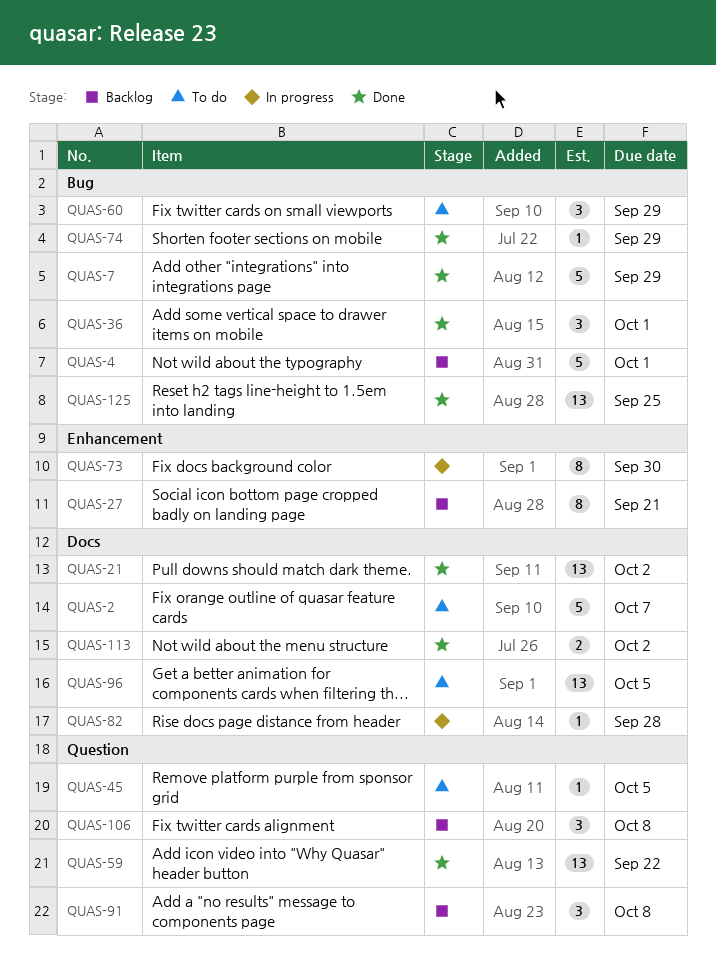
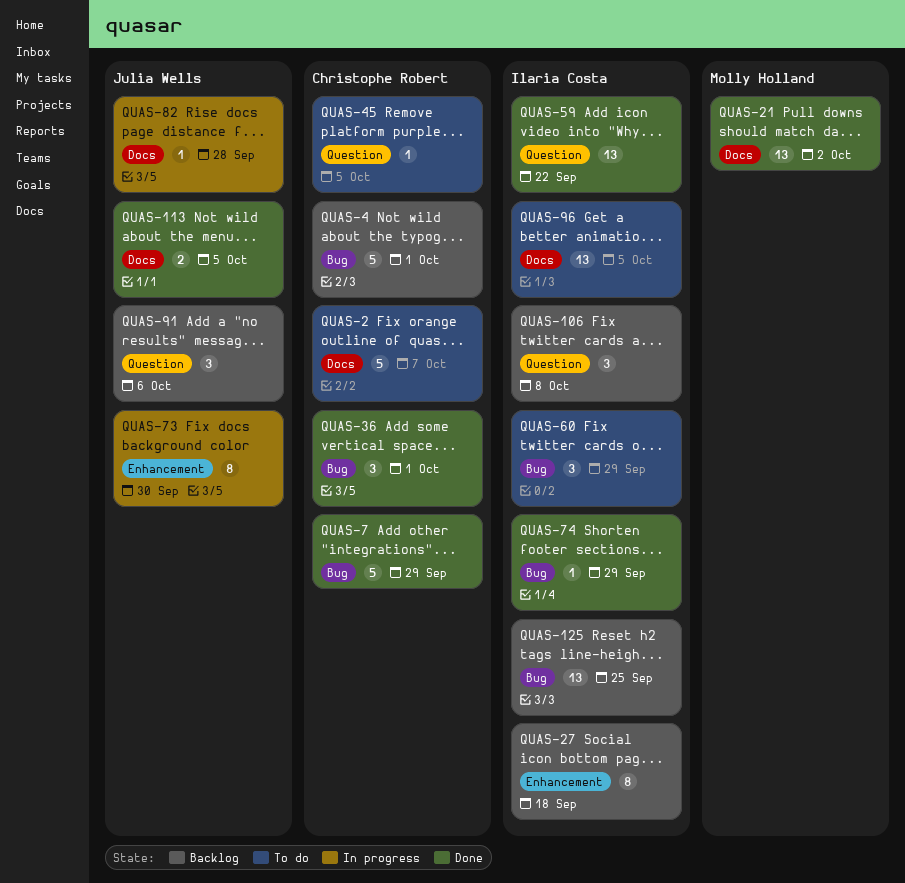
QUAS-27, due: Sep 21 -> Sep 18
QUAS-91, due: Oct 8 -> Oct 6
QUAS-113, due: Oct 2 -> Oct 5
QUAS-125, status: Done -> Backlog

